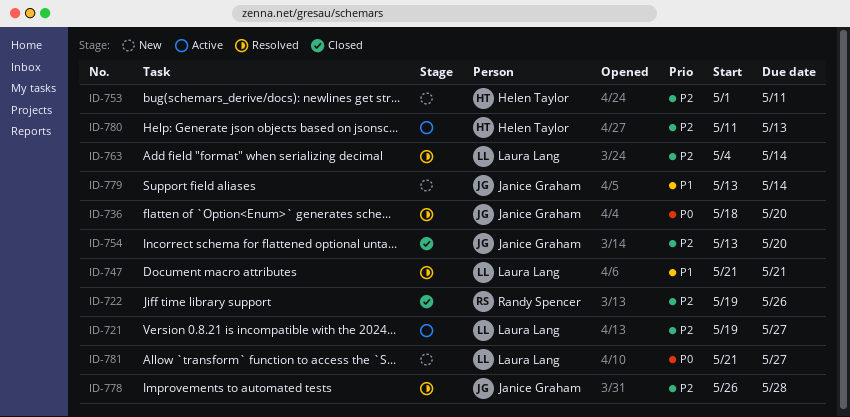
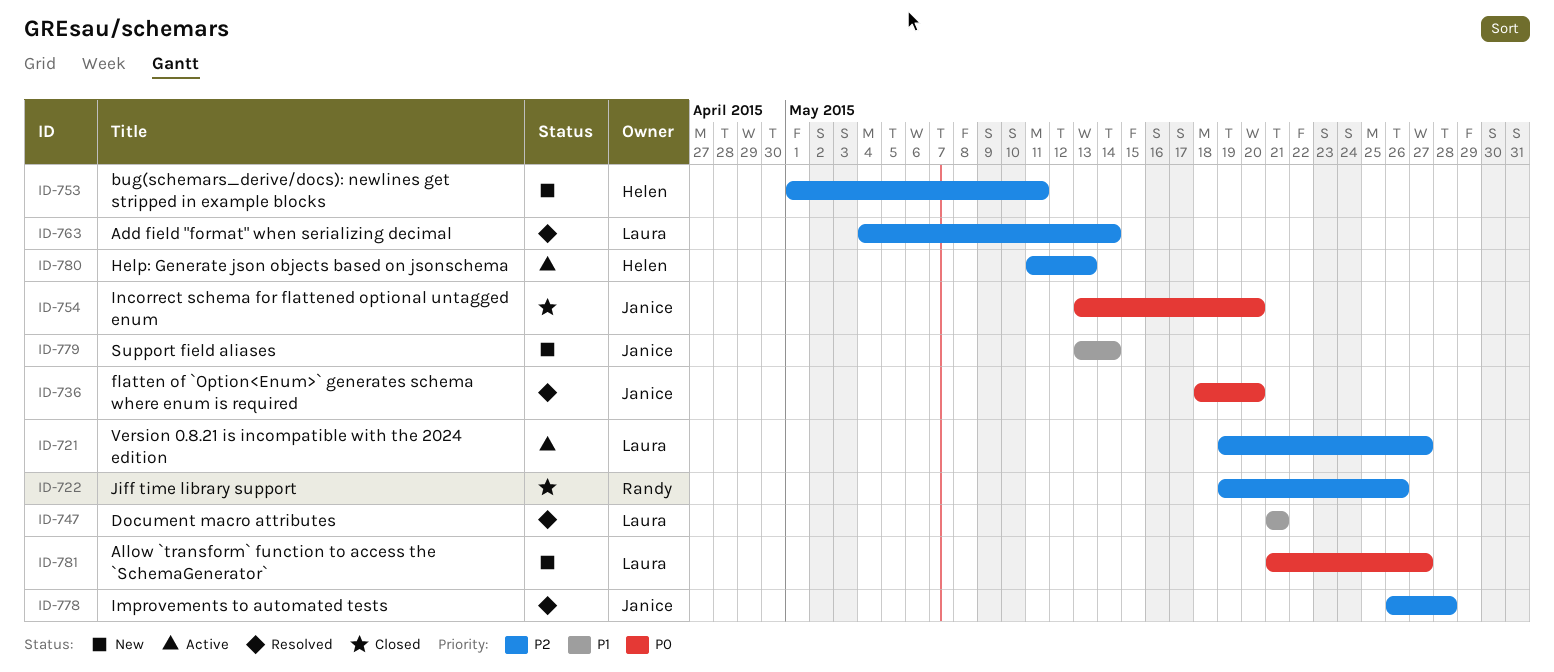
ID-754, priority: P2 -> P0

